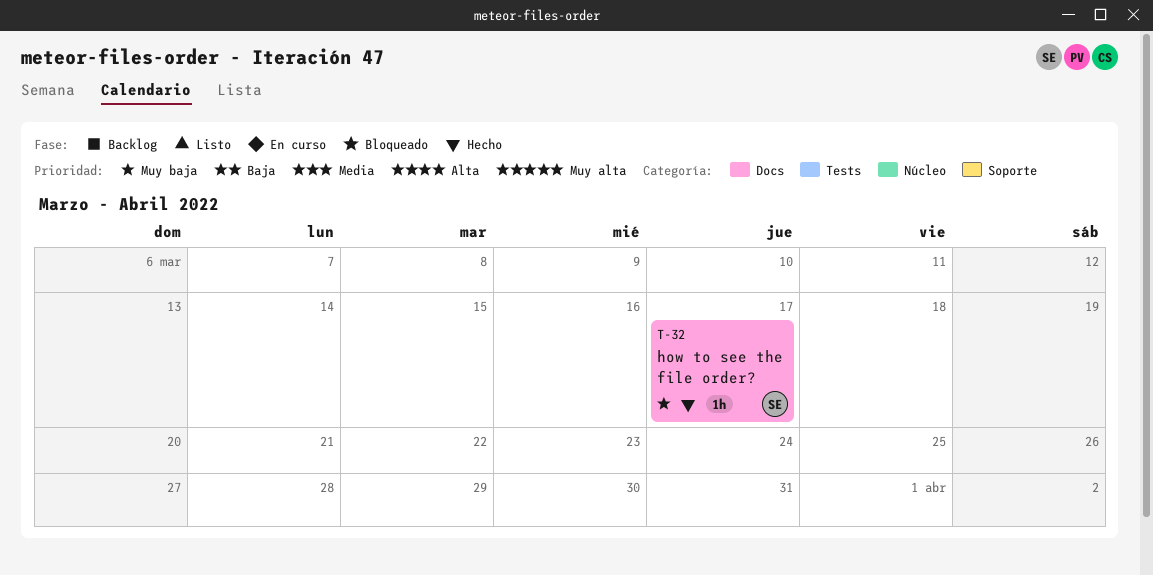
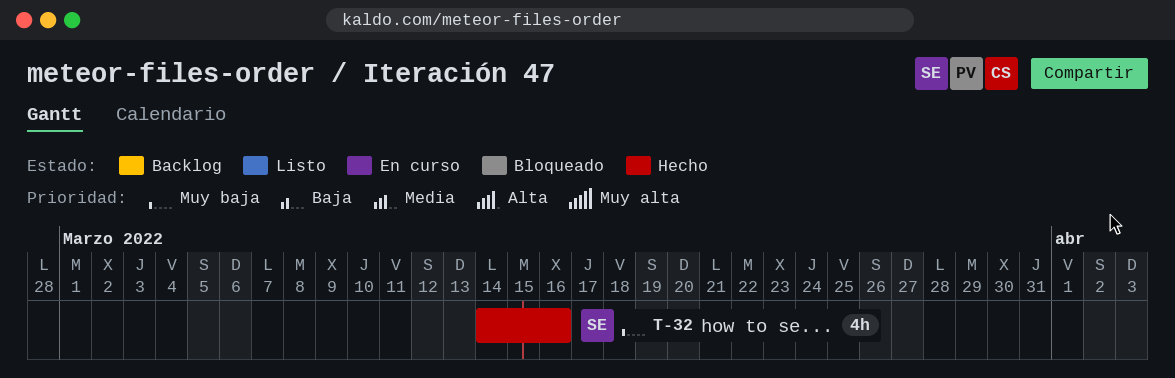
T-32, estimate: 1h -> 4h
T-32, due: Mar 17 -> Mar 16

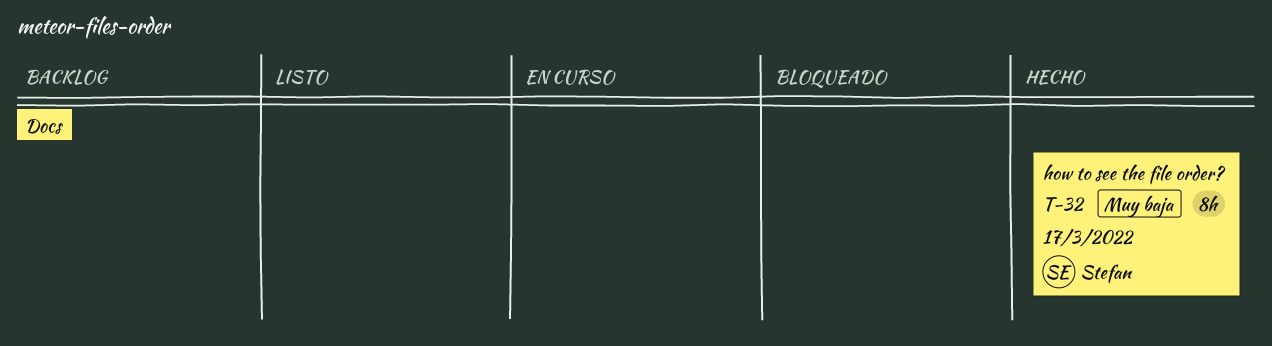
T-32, estimate: 4h -> 8h
T-32, due: Mar 16 -> Mar 17

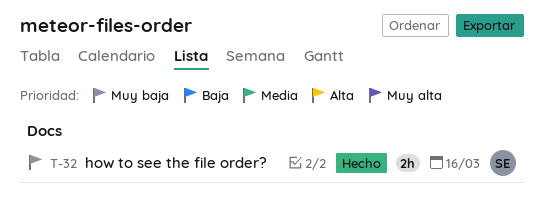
T-32, estimate: 8h -> 2h
T-32, due: Mar 17 -> Mar 16

